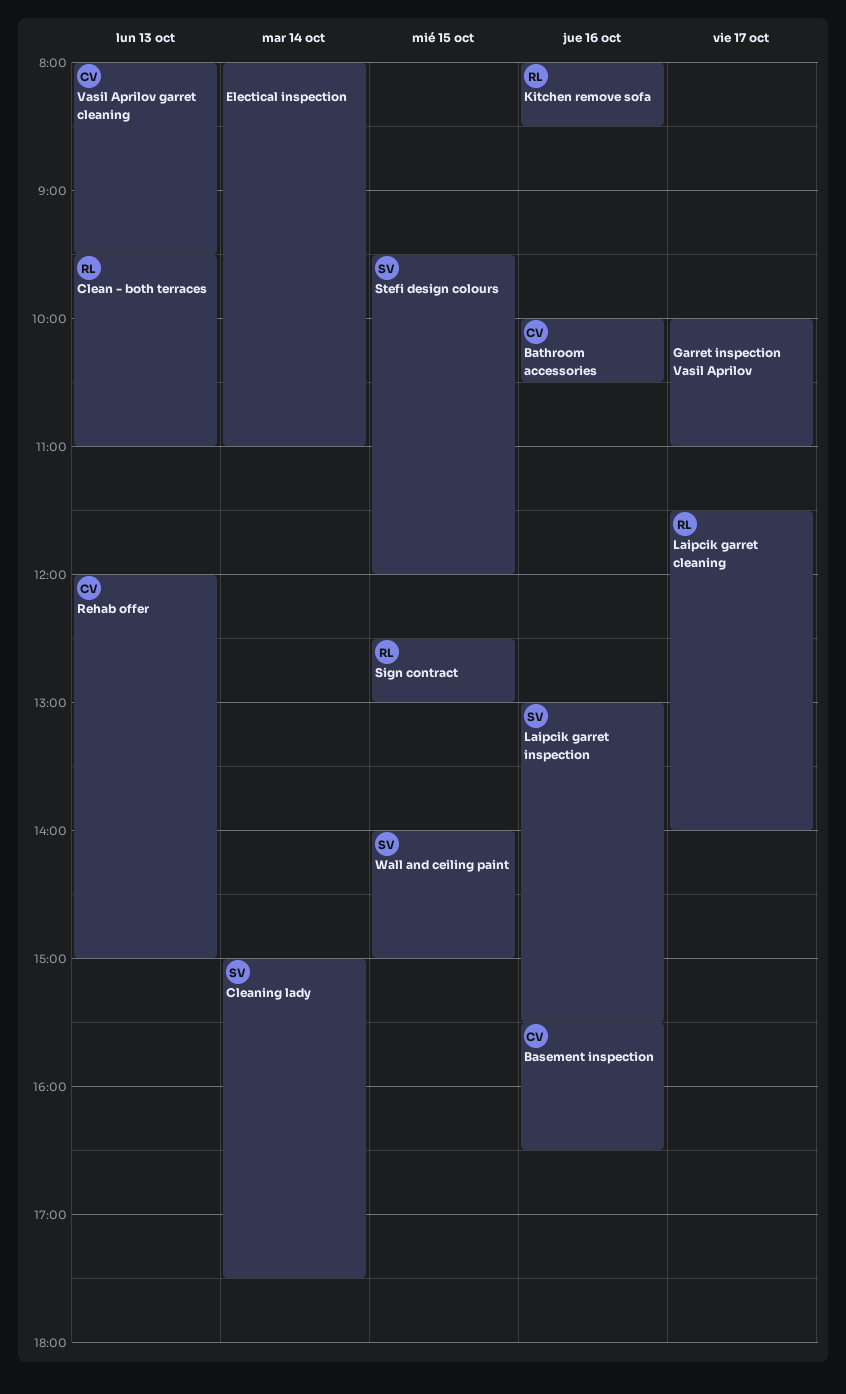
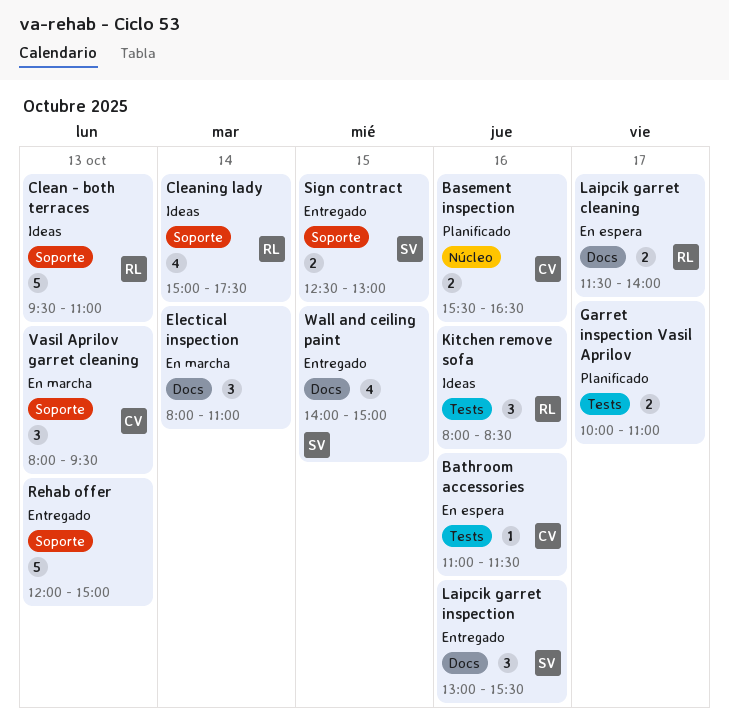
Bathroom accessories, begins: 10:00 -> 11:00
Bathroom accessories, ends: 10:30 -> 11:30
Cleaning lady, owner: SV -> RL
Rehab offer, owner: CV -> none
Sign contract, owner: RL -> SV
Stefi design colours: present -> none

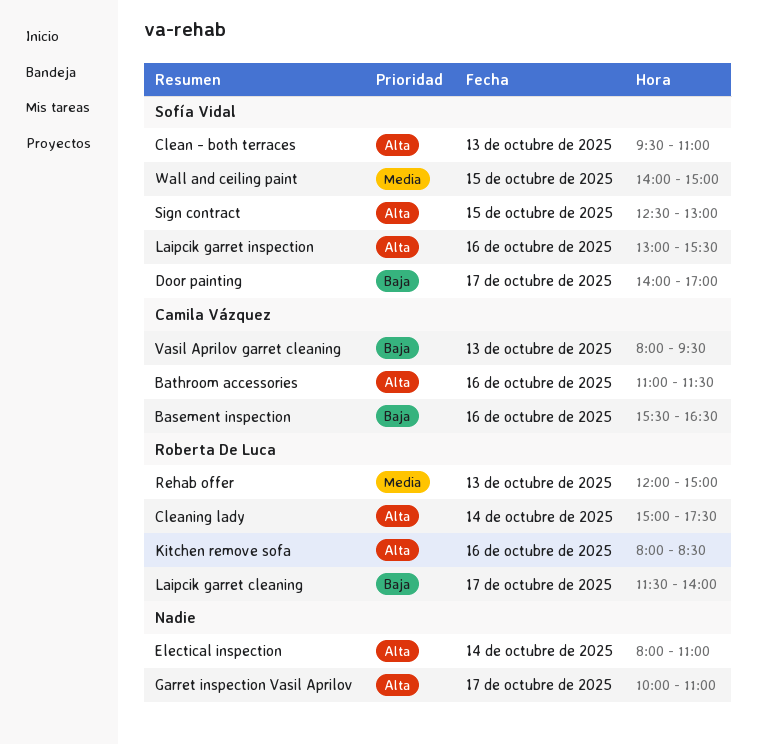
Clean - both terraces, owner: Roberta De Luca -> Sofía Vidal
Door painting: none -> present
Rehab offer, owner: none -> Roberta De Luca

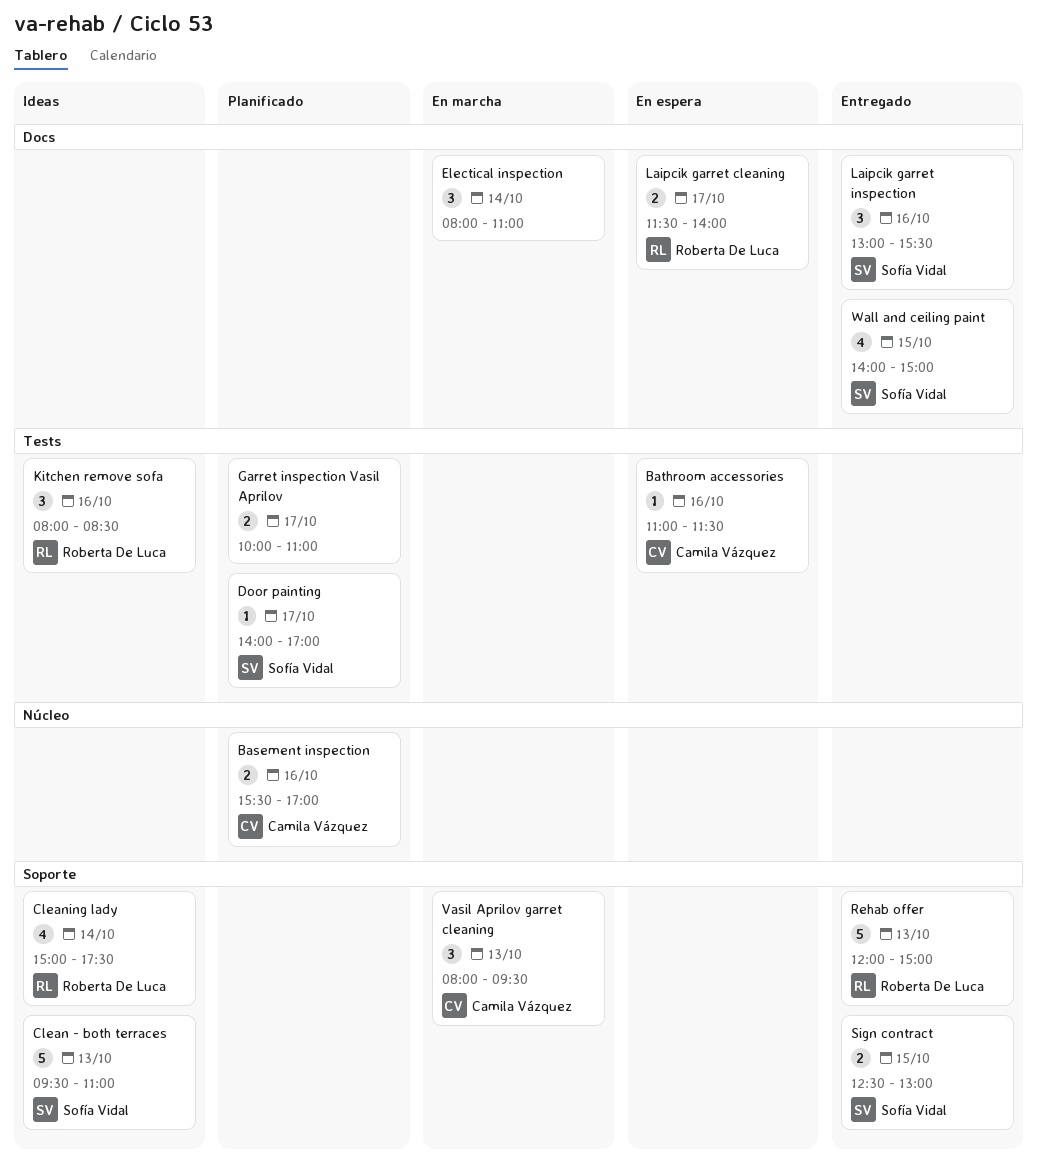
Basement inspection, ends: 16:30 -> 17:00

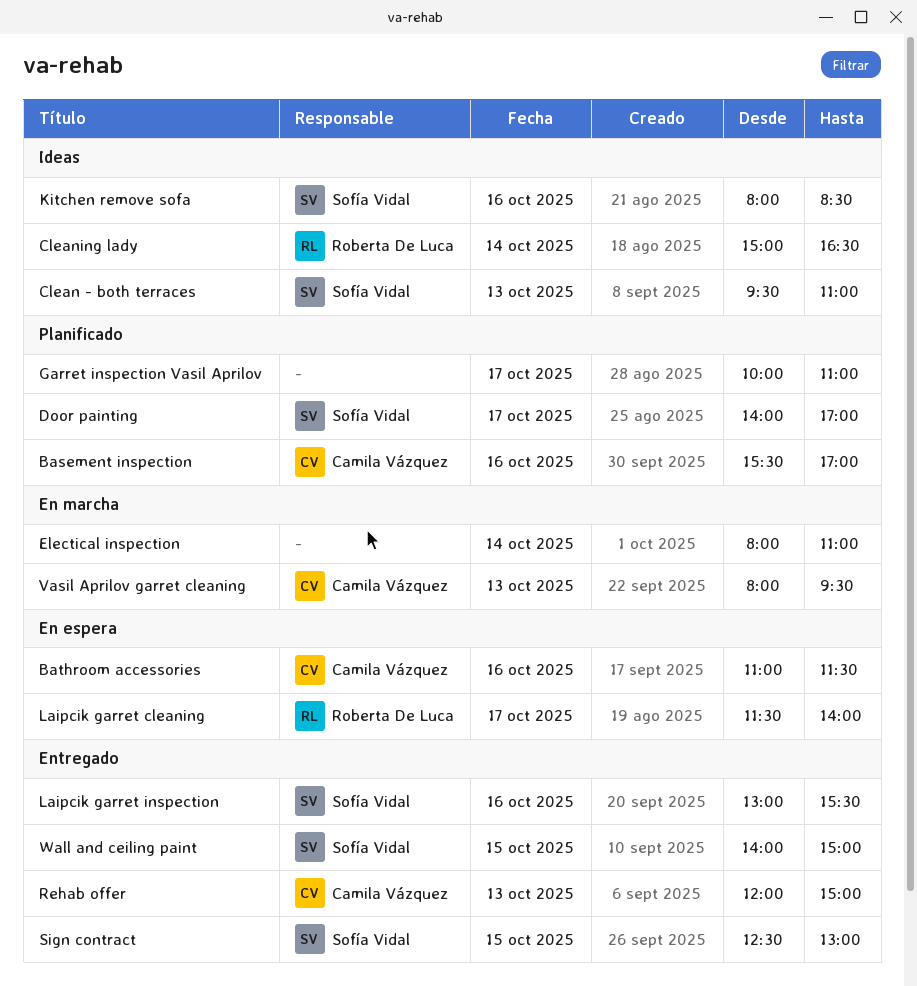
Cleaning lady, ends: 17:30 -> 16:30
Kitchen remove sofa, owner: Roberta De Luca -> Sofía Vidal
Rehab offer, owner: Roberta De Luca -> Camila Vázquez

